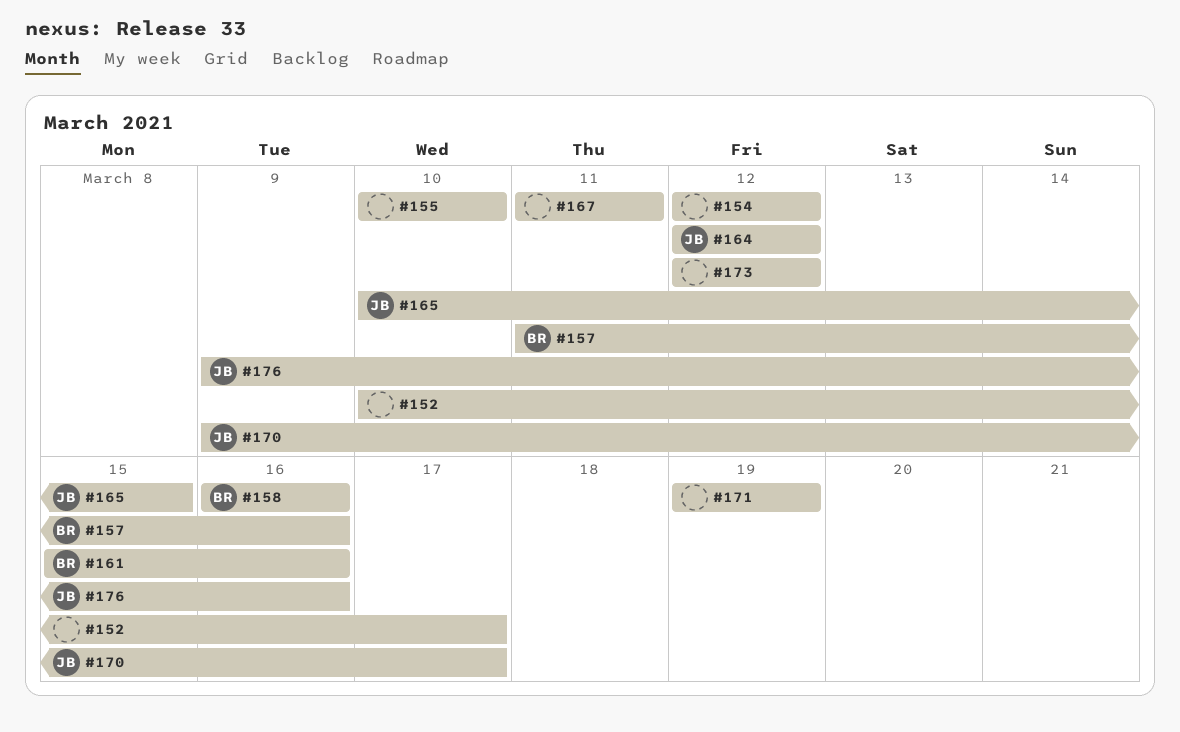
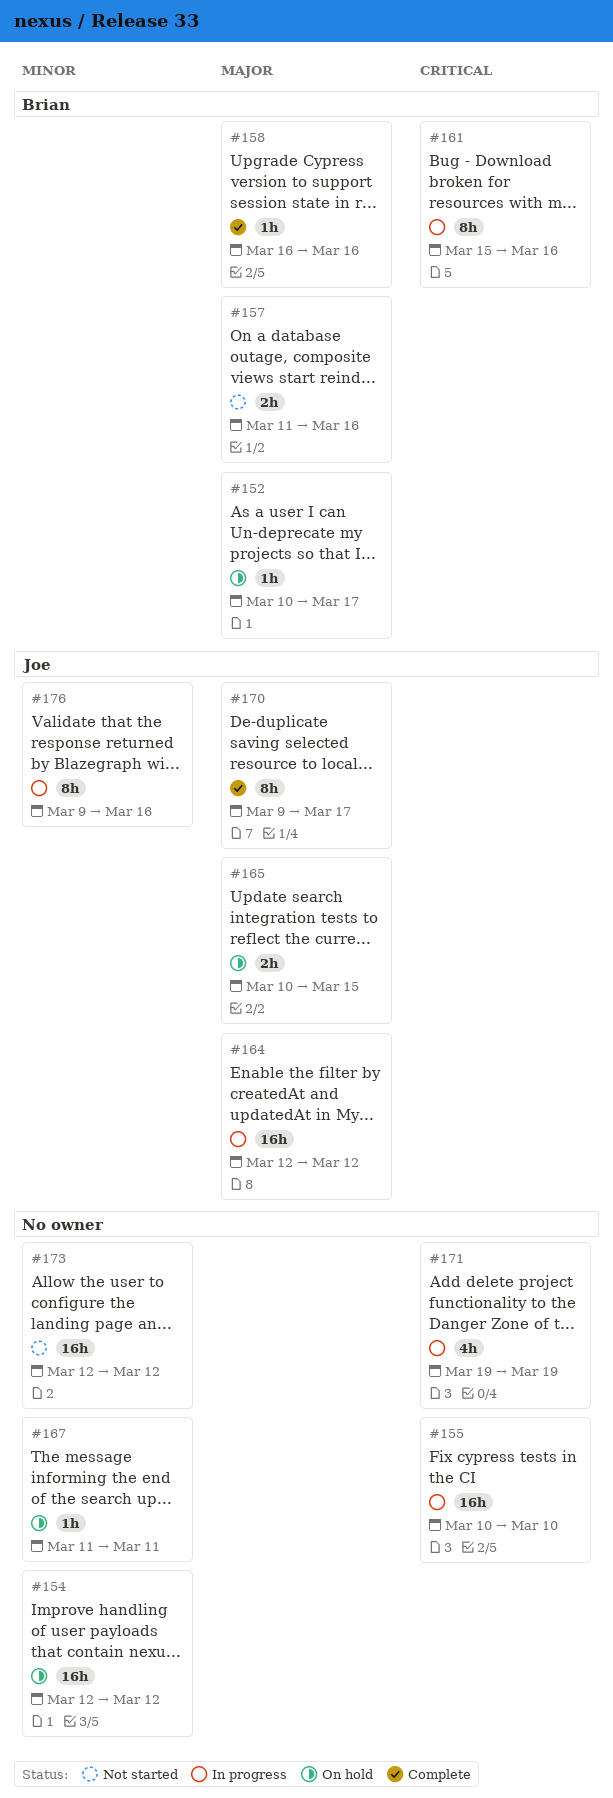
#152, owner: none -> Brian

